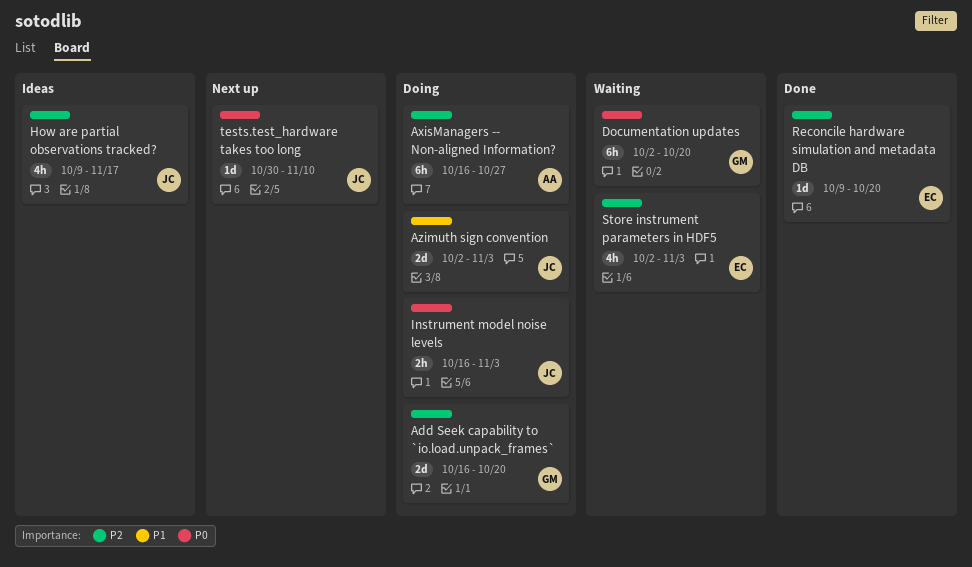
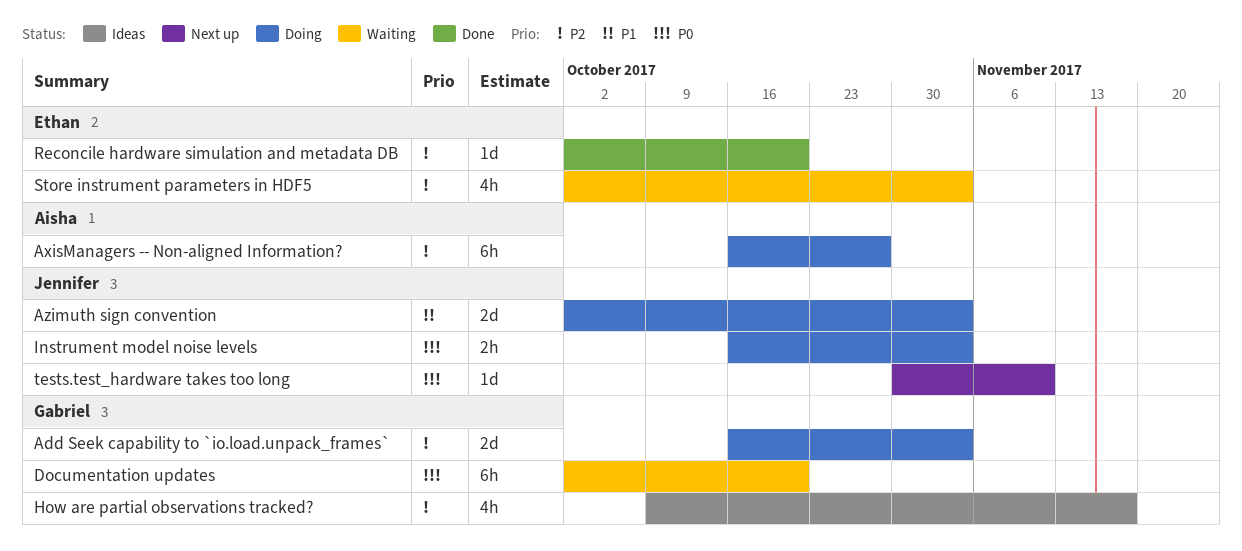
Add Seek capability to `io.load.unpack_frames`, due: Oct 20 -> Nov 3
How are partial observations tracked?, owner: Jennifer -> Gabriel
Reconcile hardware simulation and metadata DB, start: Oct 9 -> Oct 2

